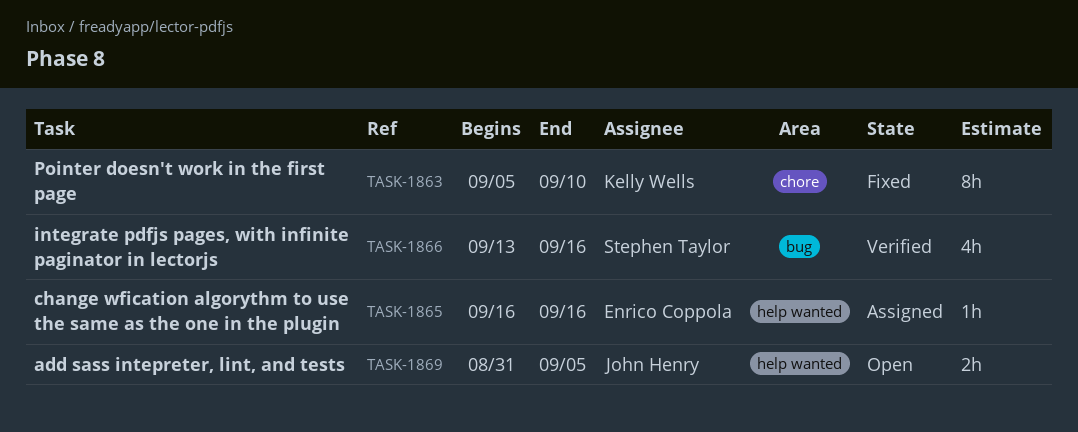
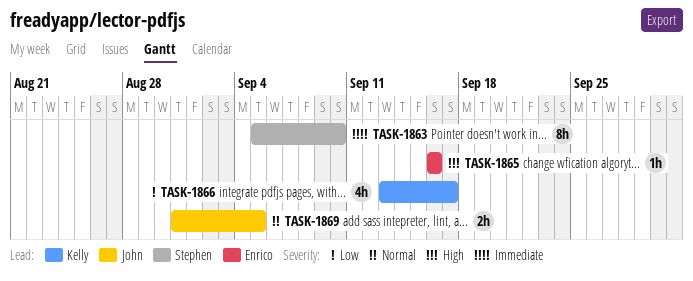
TASK-1863, owner: Kelly Wells -> Stephen Taylor
TASK-1866, owner: Stephen Taylor -> Kelly Wells
TASK-1866, due: Sep 16 -> Sep 17

